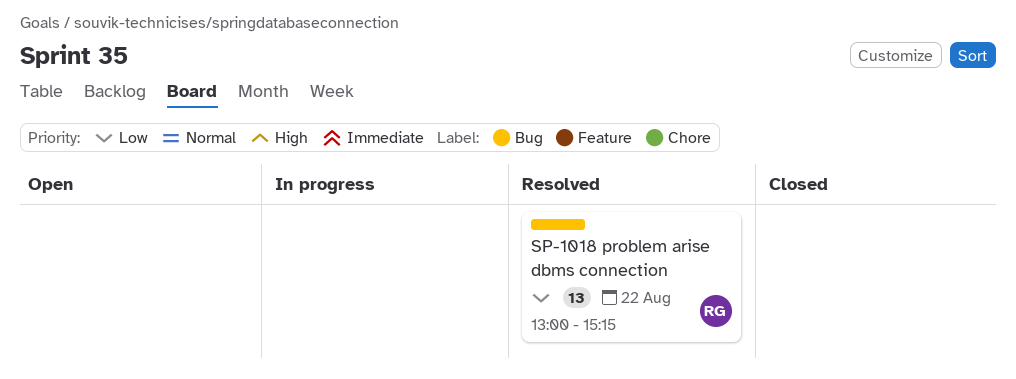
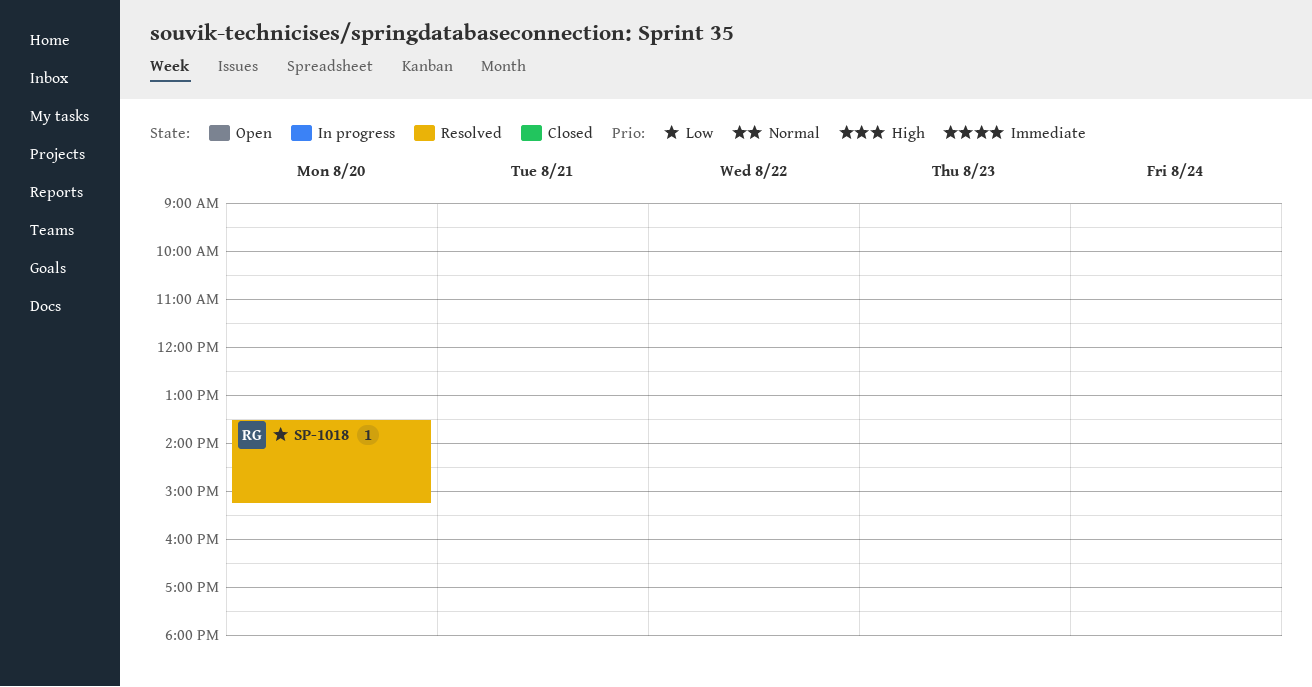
SP-1018, estimate: 13 -> 1
SP-1018, day: Aug 22 -> Aug 20
SP-1018, begins: 13:00 -> 13:30

